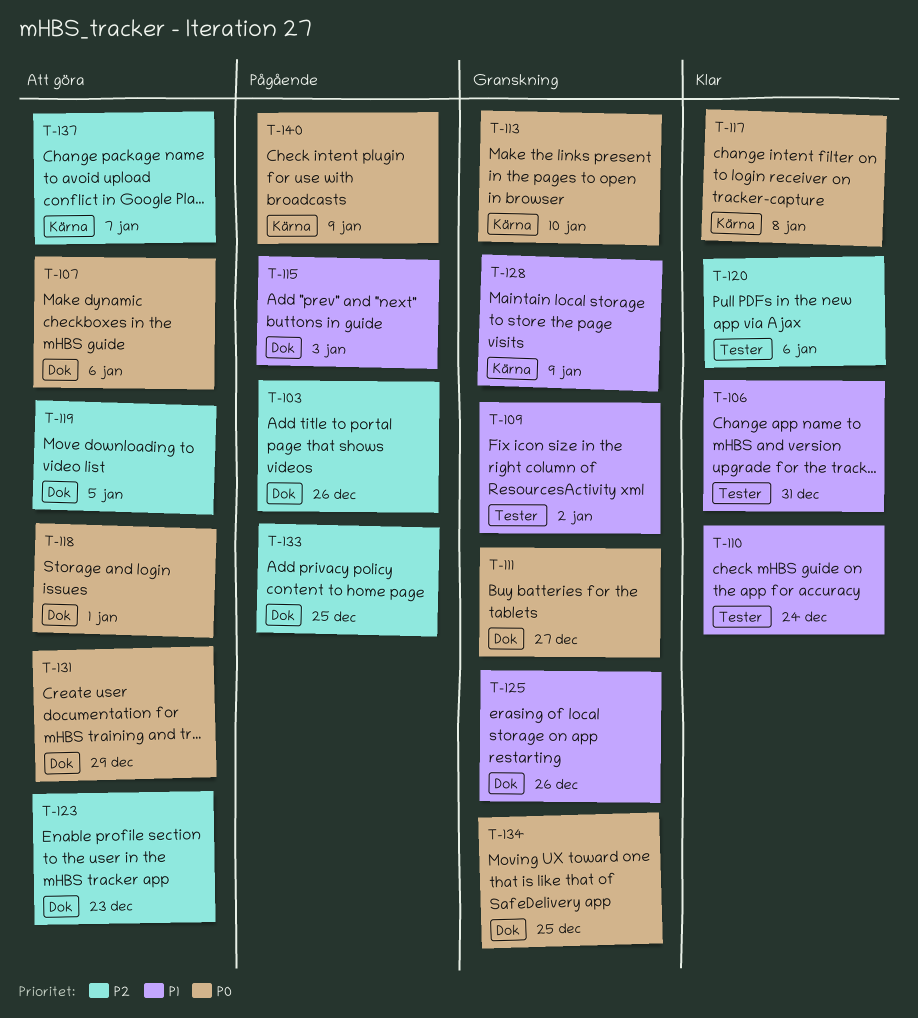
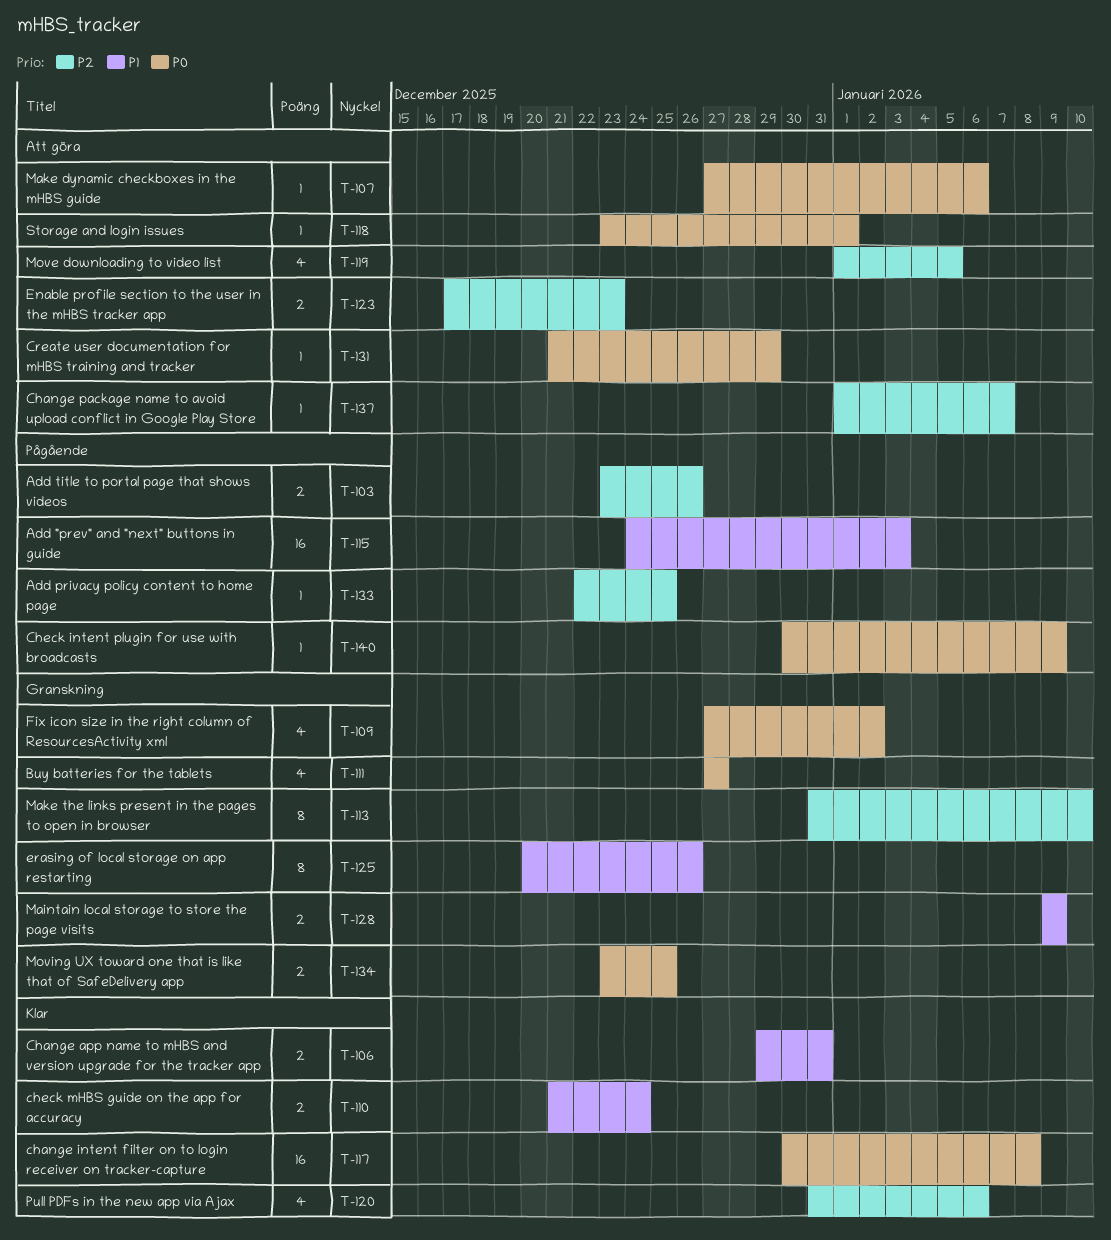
T-109, priority: P1 -> P0
T-113, priority: P0 -> P2

